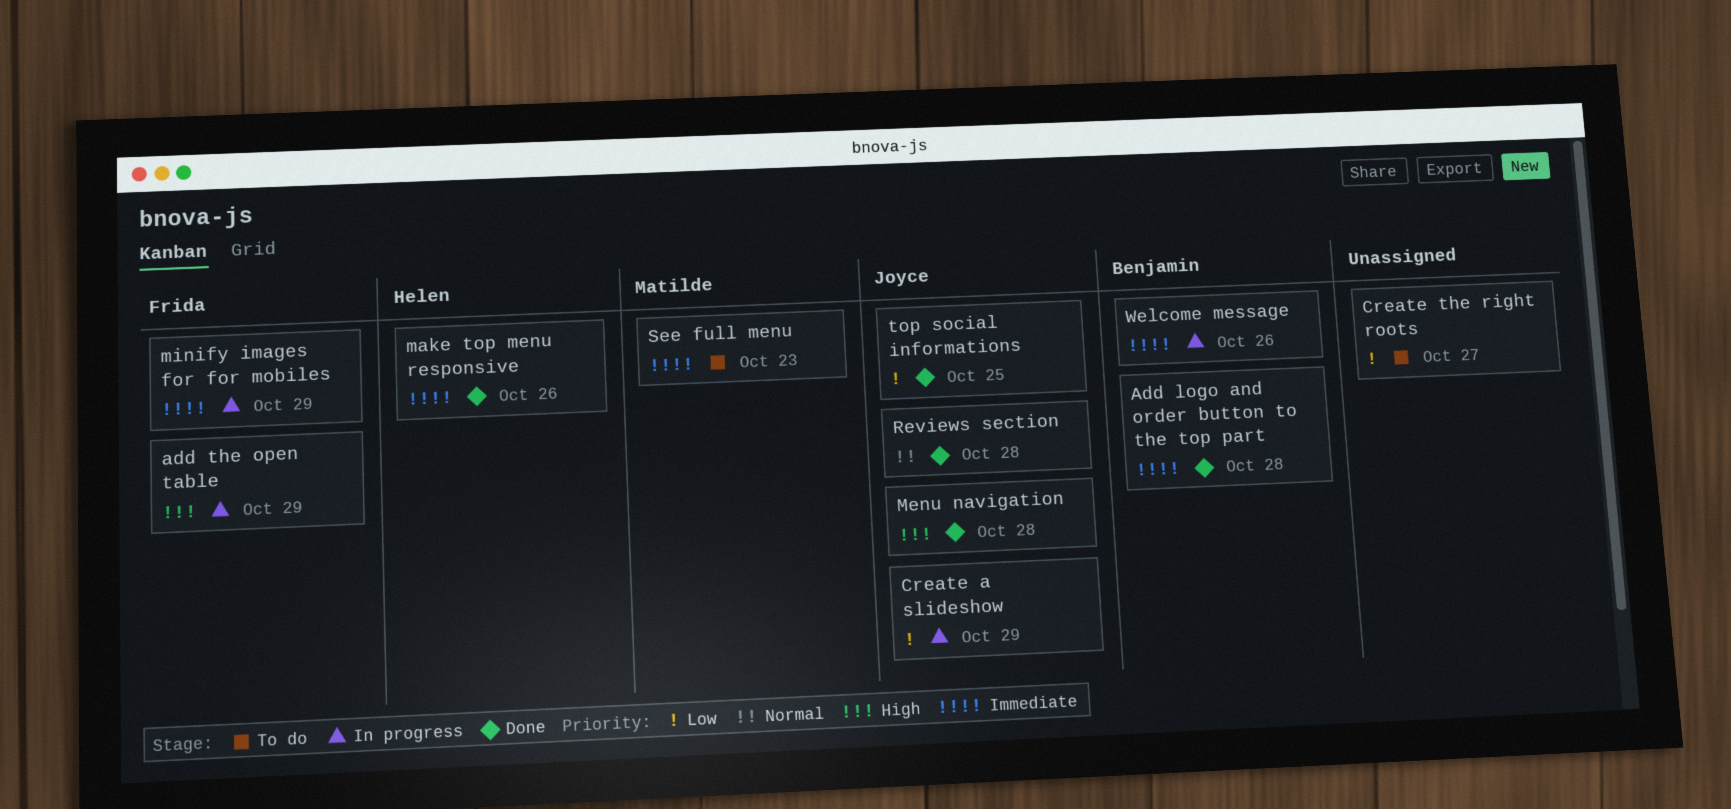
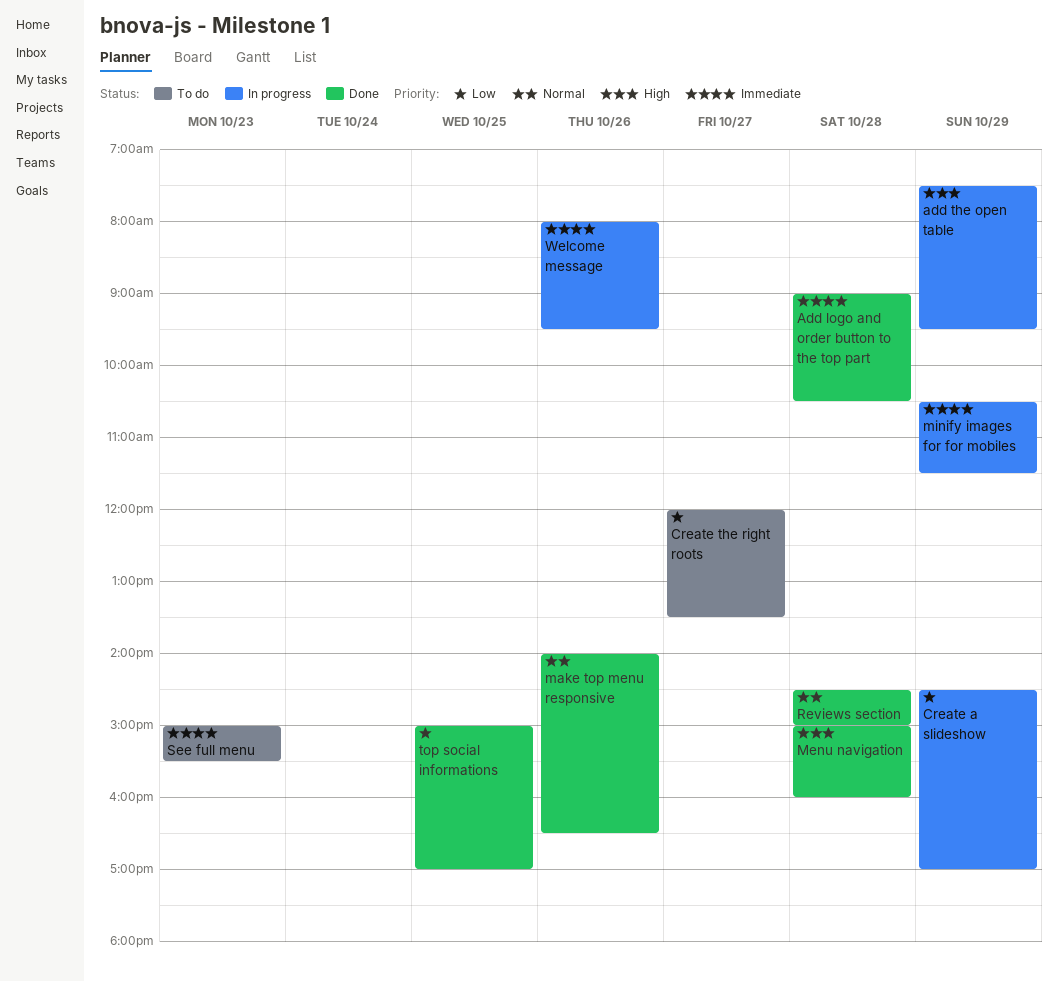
make top menu responsive, priority: Immediate -> Normal

